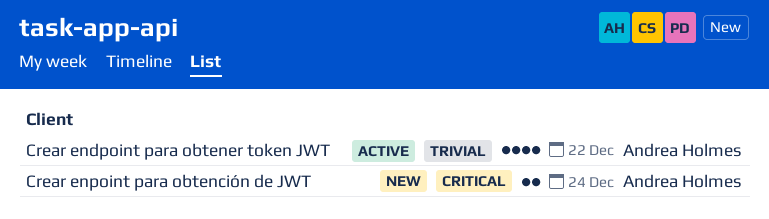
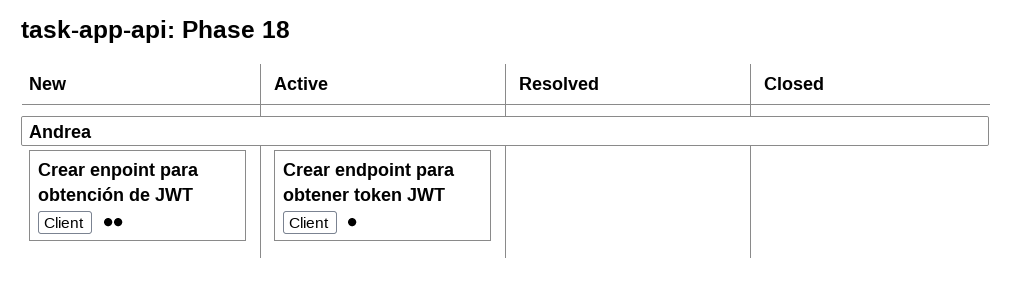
Crear endpoint para obtener token JWT, estimate: 4 -> 1

